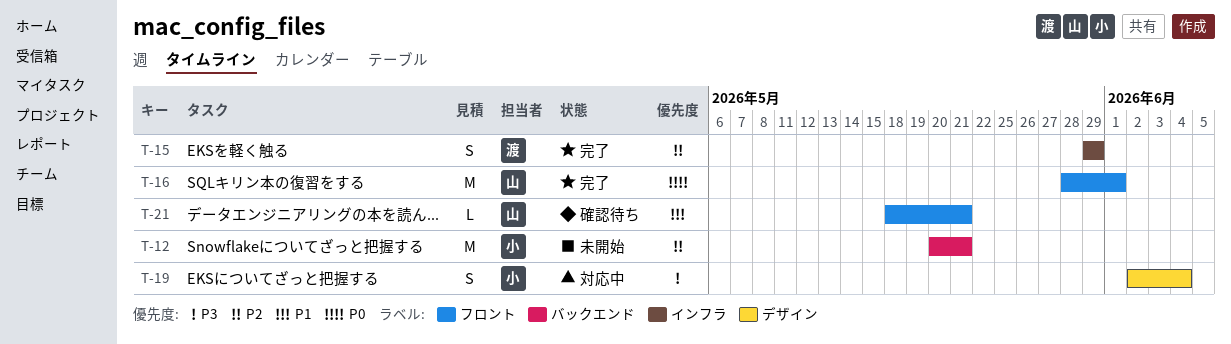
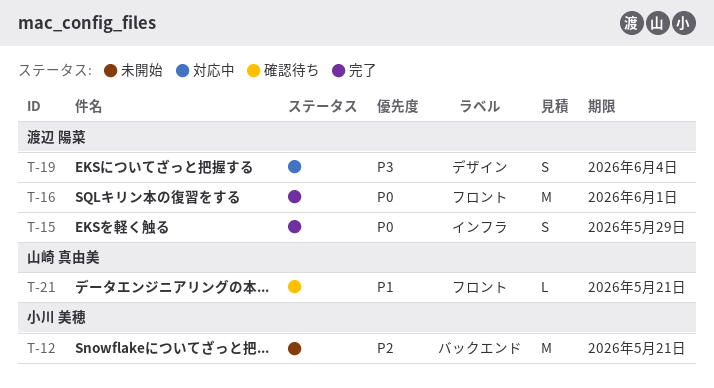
T-15, priority: P2 -> P0
T-16, owner: 山崎 真由美 -> 渡辺 陽菜
T-19, owner: 小川 美穂 -> 渡辺 陽菜

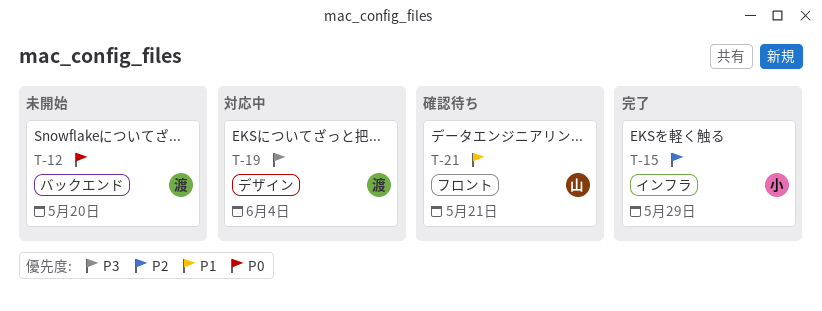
T-12, owner: 小川 美穂 -> 渡辺 陽菜
T-12, priority: P2 -> P0
T-12, due: May 21 -> May 20
T-15, owner: 渡辺 陽菜 -> 小川 美穂
T-15, priority: P0 -> P2
T-16: present -> none

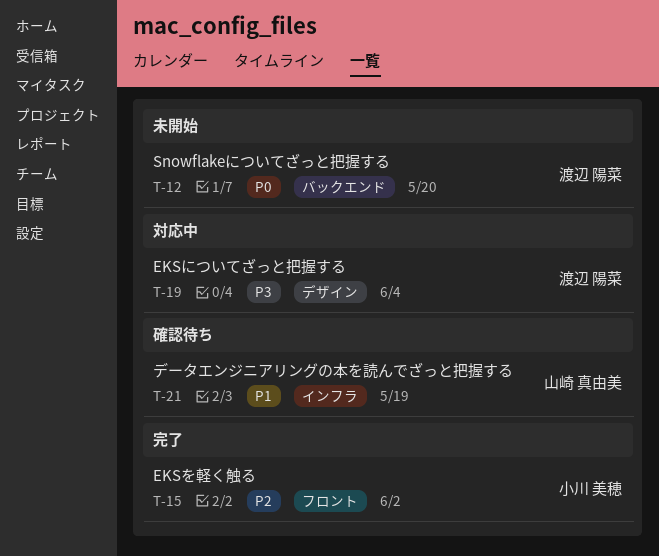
T-15, label: インフラ -> フロント
T-15, due: May 29 -> Jun 2
T-21, label: フロント -> インフラ
T-21, due: May 21 -> May 19

